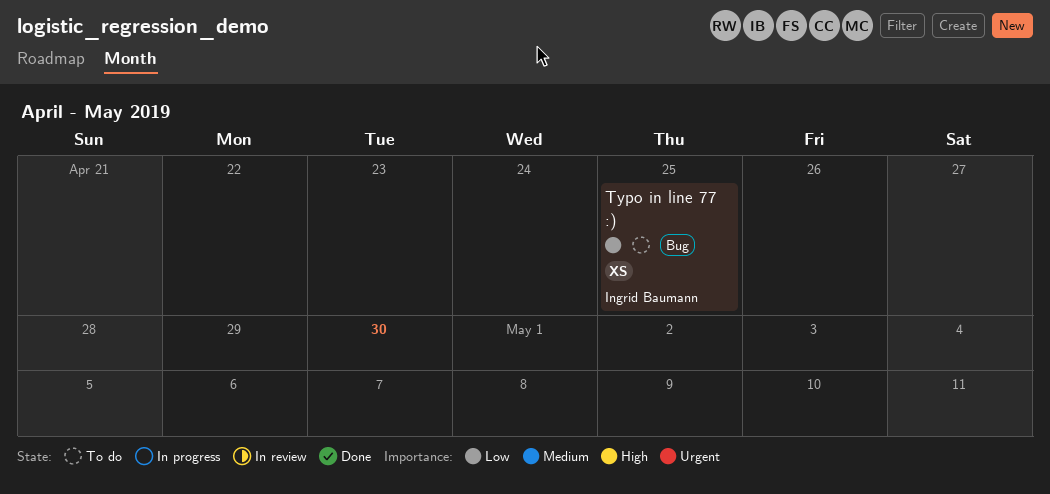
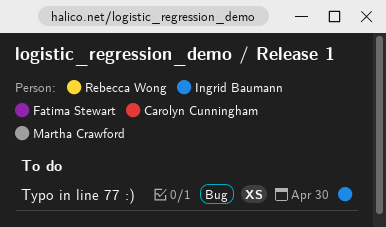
Typo in line 77 :), due: Apr 25 -> Apr 30

